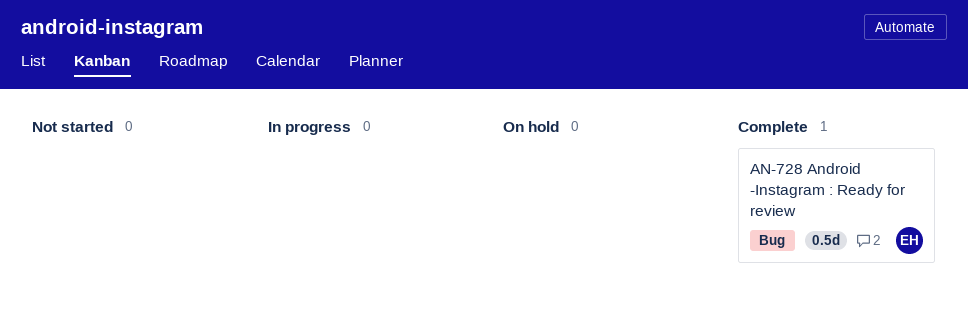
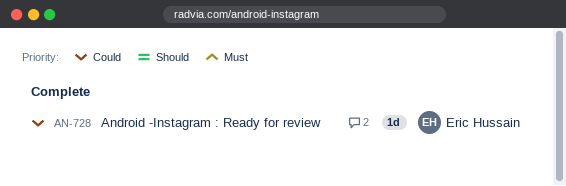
AN-728, estimate: 0.5d -> 1d

